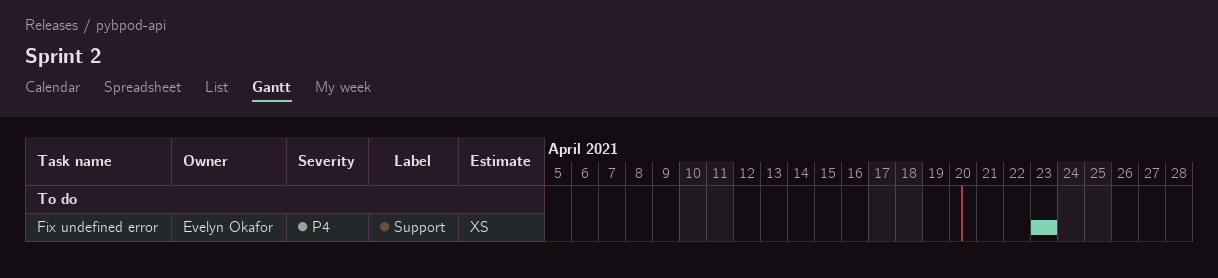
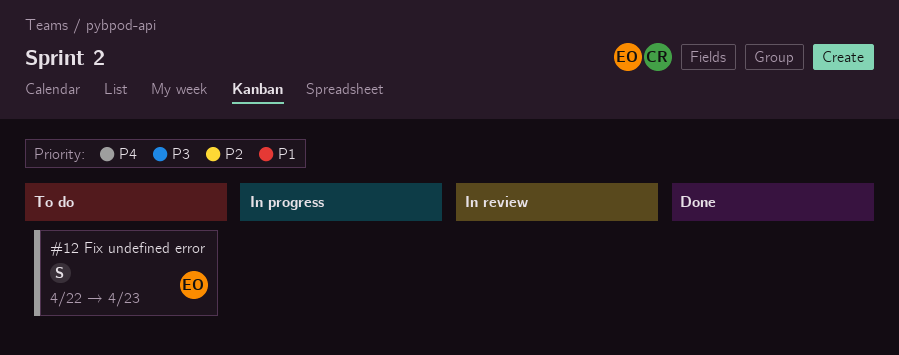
Fix undefined error, estimate: XS -> S
Fix undefined error, start: Apr 23 -> Apr 22

